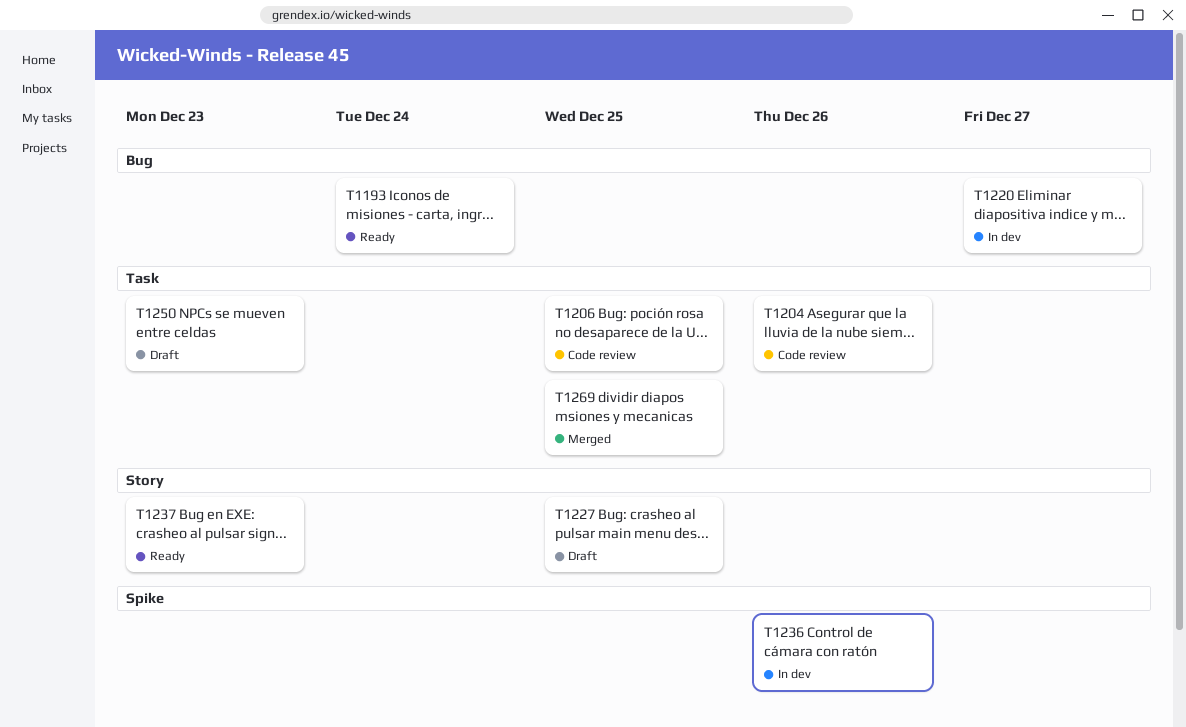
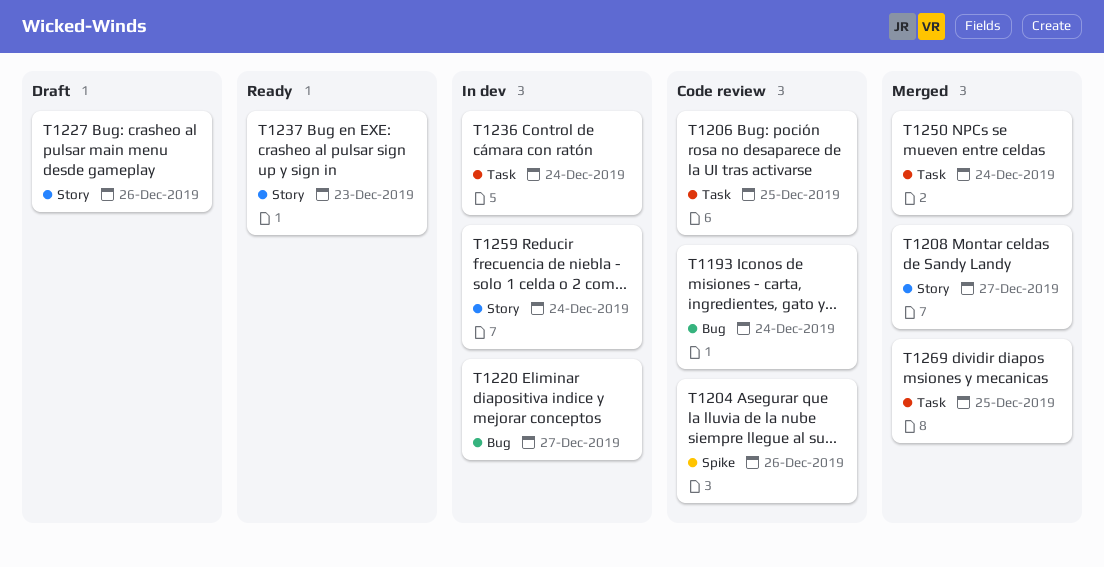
T1193, status: Ready -> Code review
T1204, label: Task -> Spike
T1208: none -> present
T1227, due: Dec 25 -> Dec 26
T1236, label: Spike -> Task
T1236, due: Dec 26 -> Dec 24
T1250, status: Draft -> Merged
T1250, due: Dec 23 -> Dec 24
T1259: none -> present

